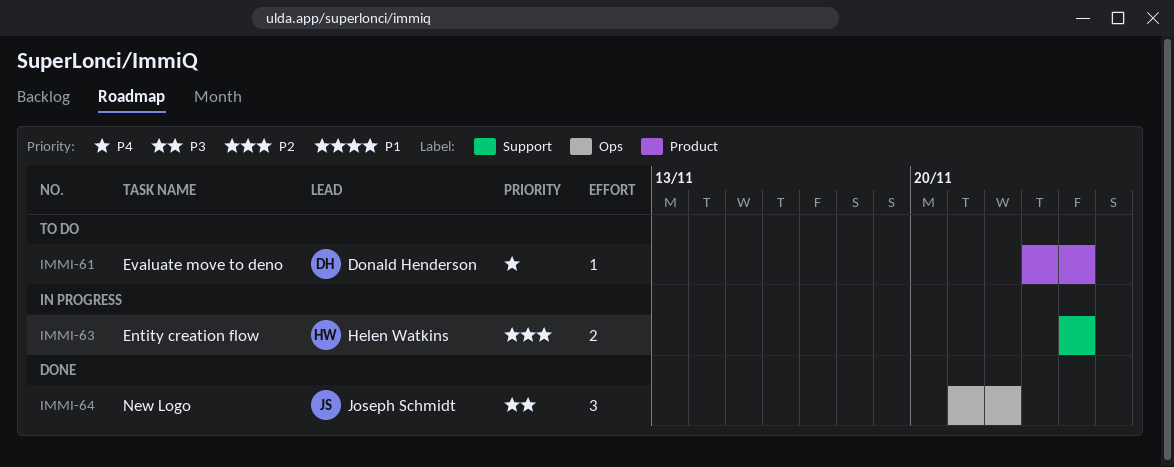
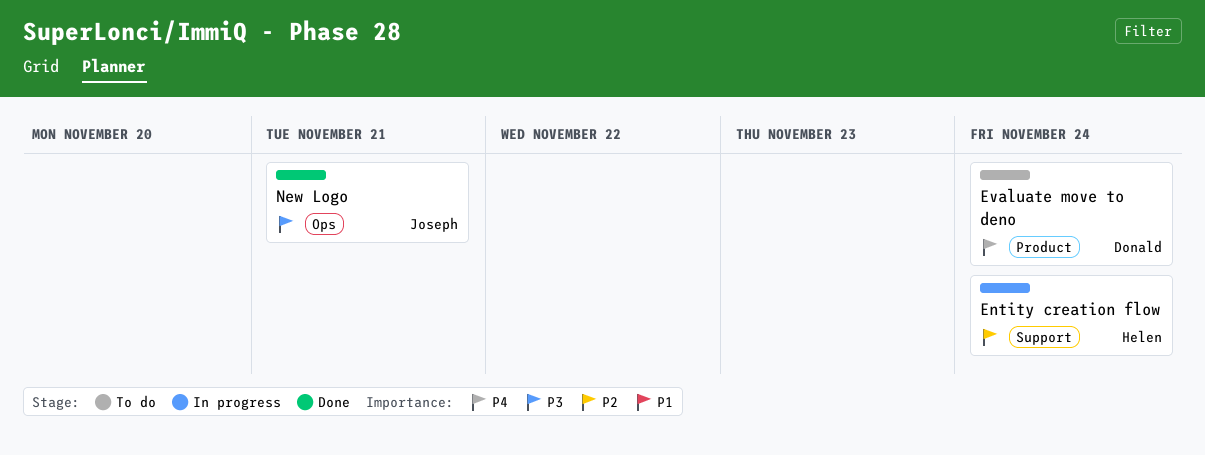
New Logo, due: Nov 22 -> Nov 21

